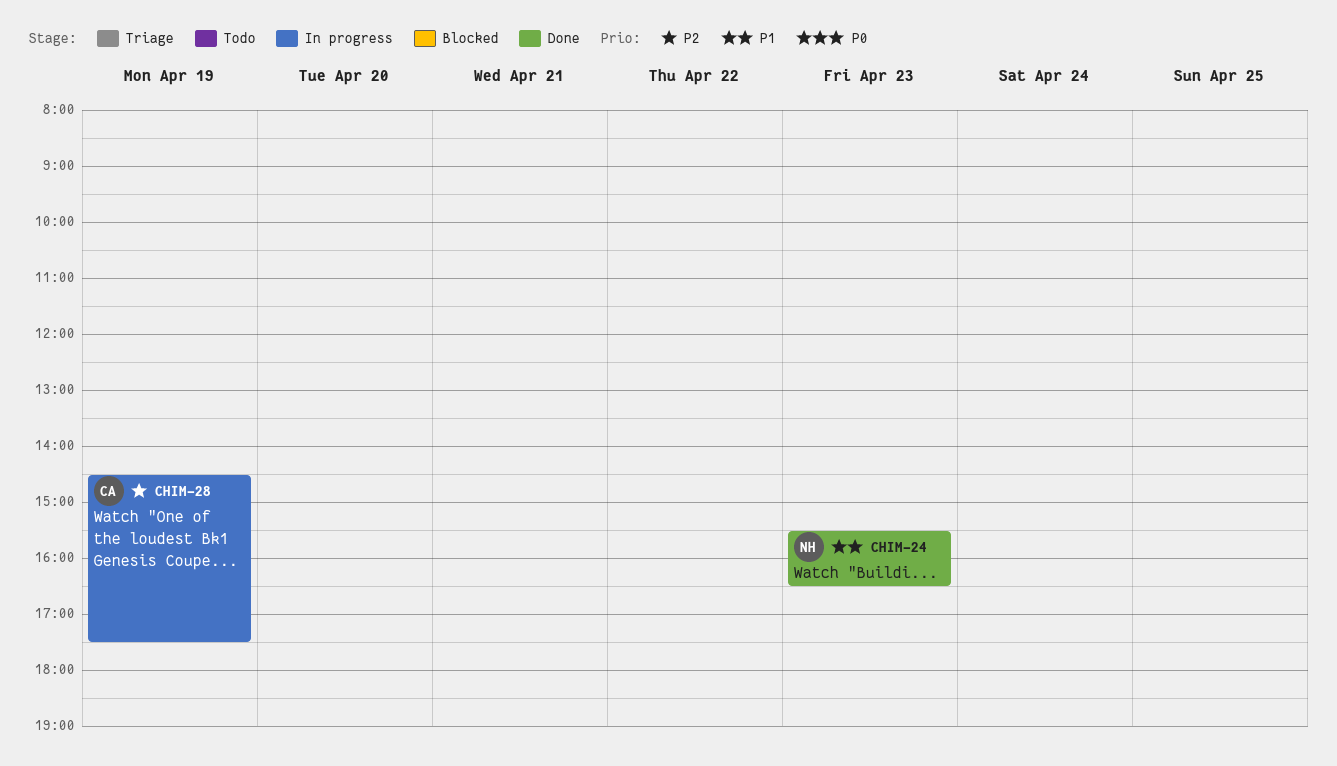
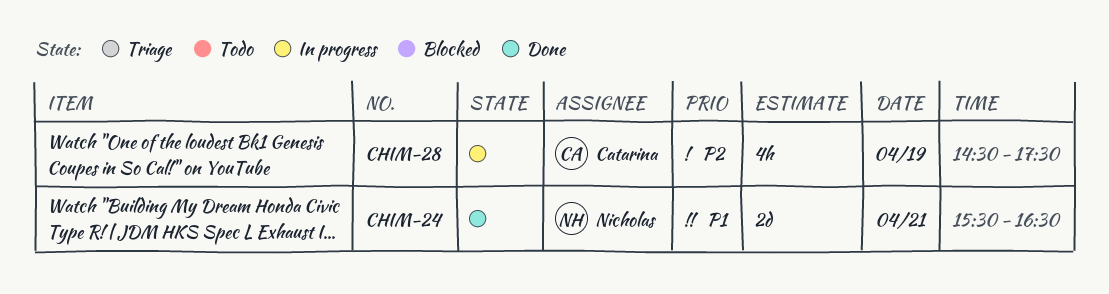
CHIM-24, day: Apr 23 -> Apr 21

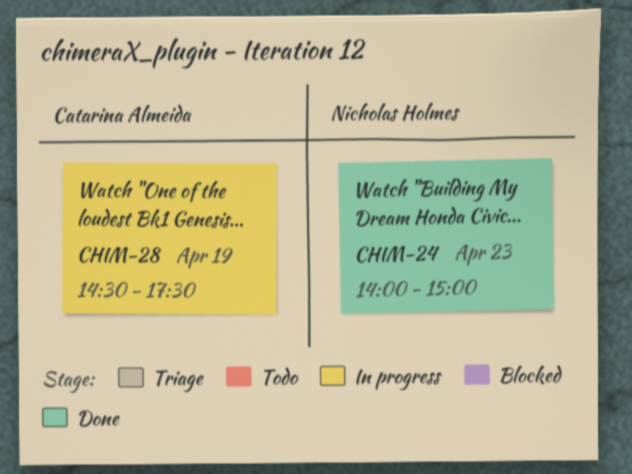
CHIM-24, day: Apr 21 -> Apr 23
CHIM-24, begins: 15:30 -> 14:00
CHIM-24, ends: 16:30 -> 15:00

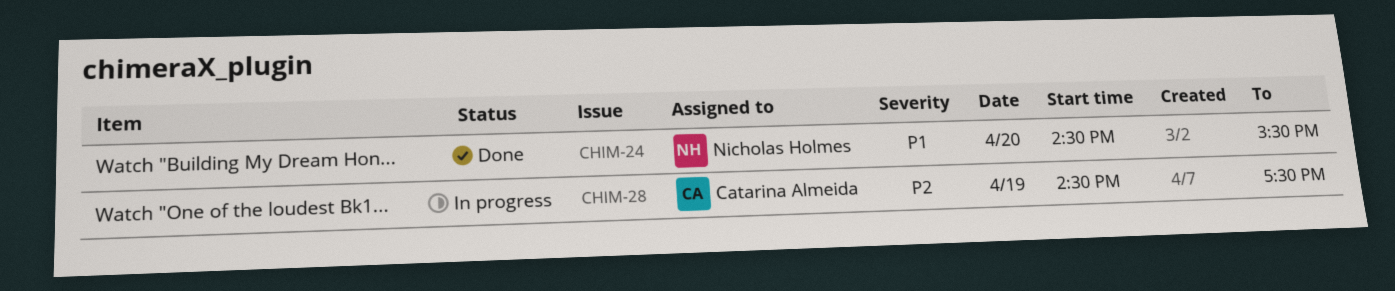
CHIM-24, day: Apr 23 -> Apr 20
CHIM-24, begins: 14:00 -> 14:30
CHIM-24, ends: 15:00 -> 15:30

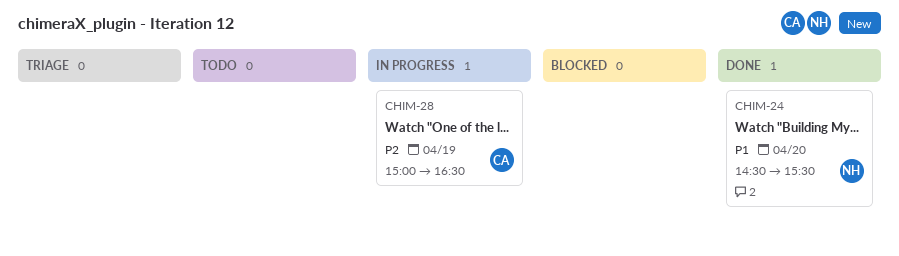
CHIM-28, begins: 14:30 -> 15:00
CHIM-28, ends: 17:30 -> 16:30

